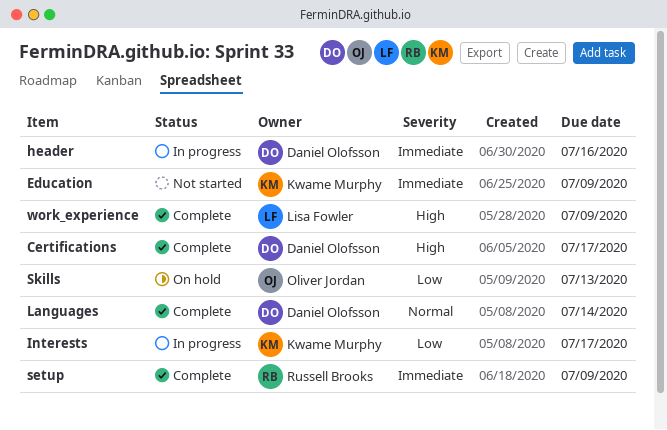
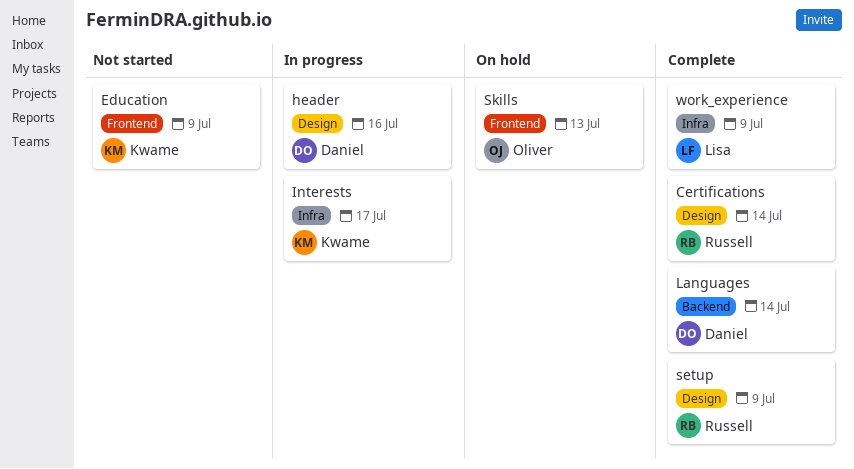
Certifications, owner: Daniel Olofsson -> Russell Brooks
Certifications, due: Jul 17 -> Jul 14

